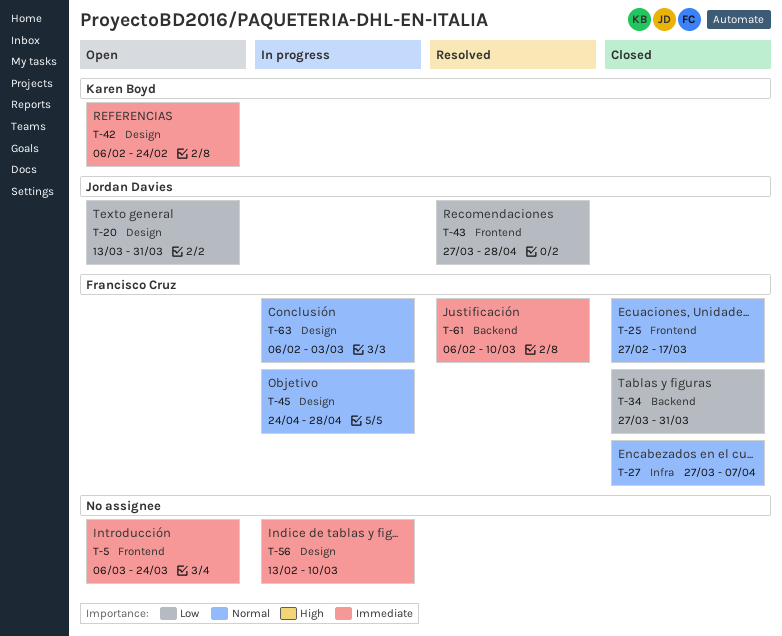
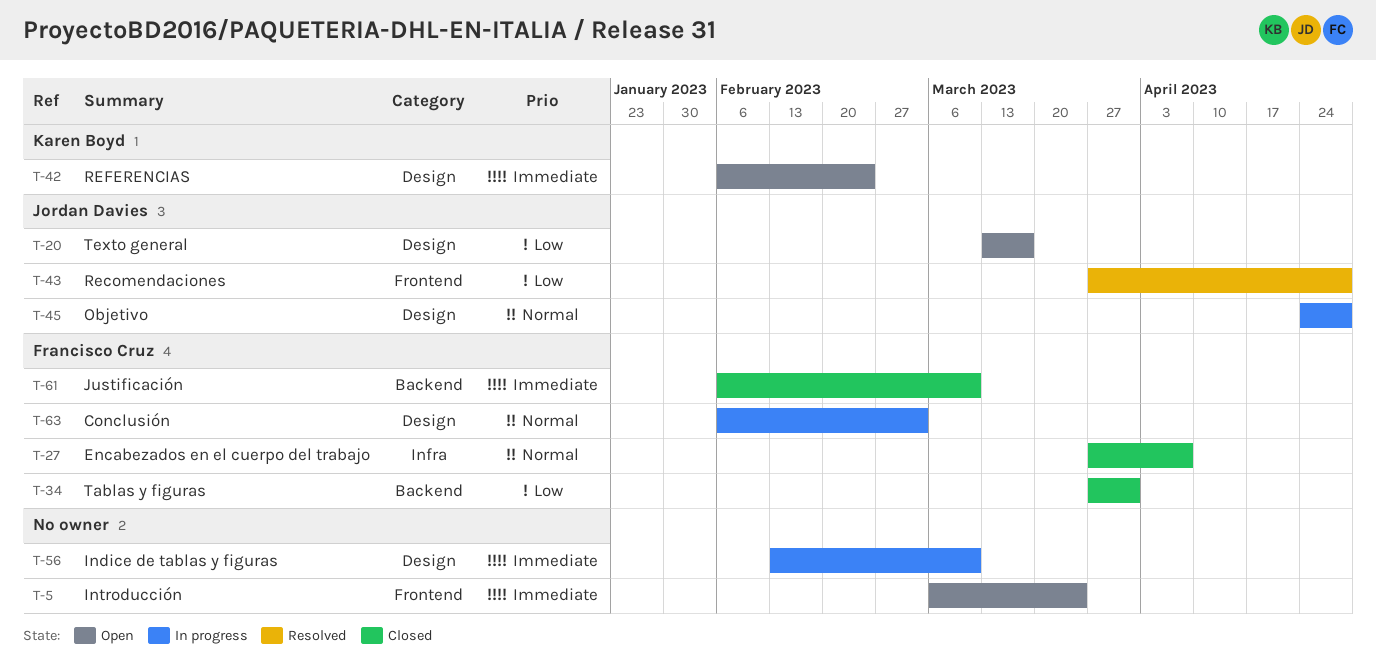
T-20, due: Mar 31 -> Mar 17
T-25: present -> none
T-45, owner: Francisco Cruz -> Jordan Davies
T-61, status: Resolved -> Closed

